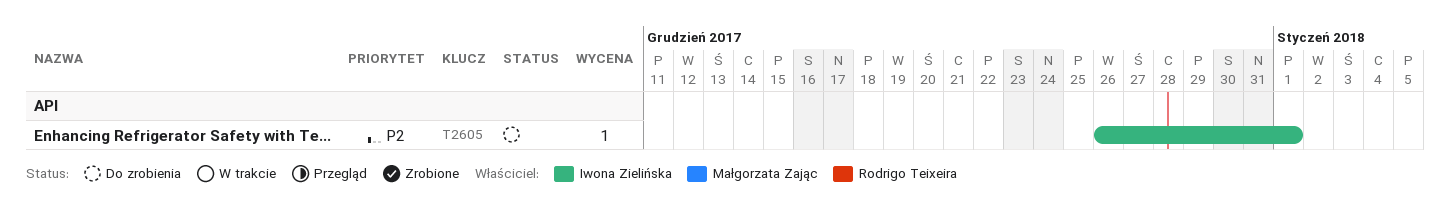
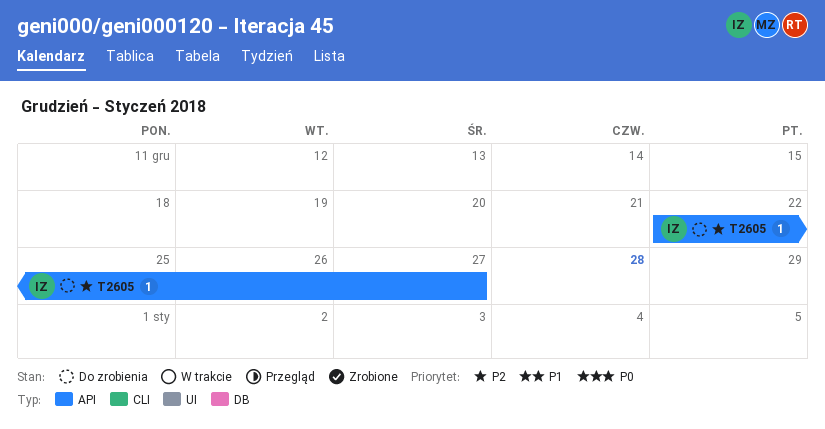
T2605, start: Dec 26 -> Dec 22
T2605, due: Jan 1 -> Dec 27

